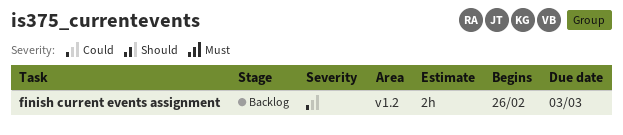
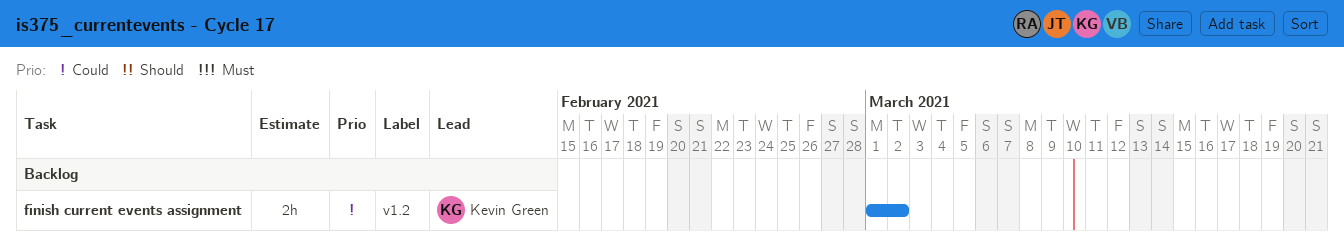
finish current events assignment, start: Feb 26 -> Mar 1
finish current events assignment, due: Mar 3 -> Mar 2

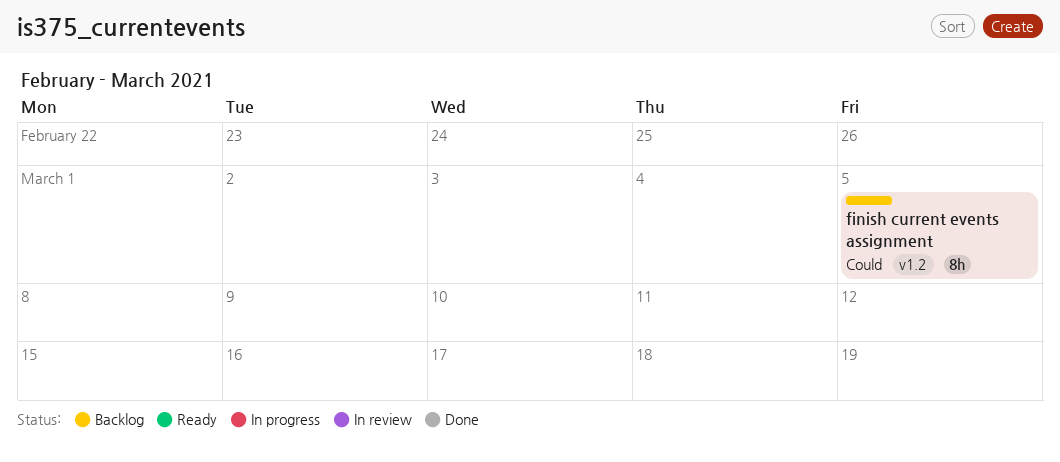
finish current events assignment, estimate: 2h -> 8h
finish current events assignment, due: Mar 2 -> Mar 5

